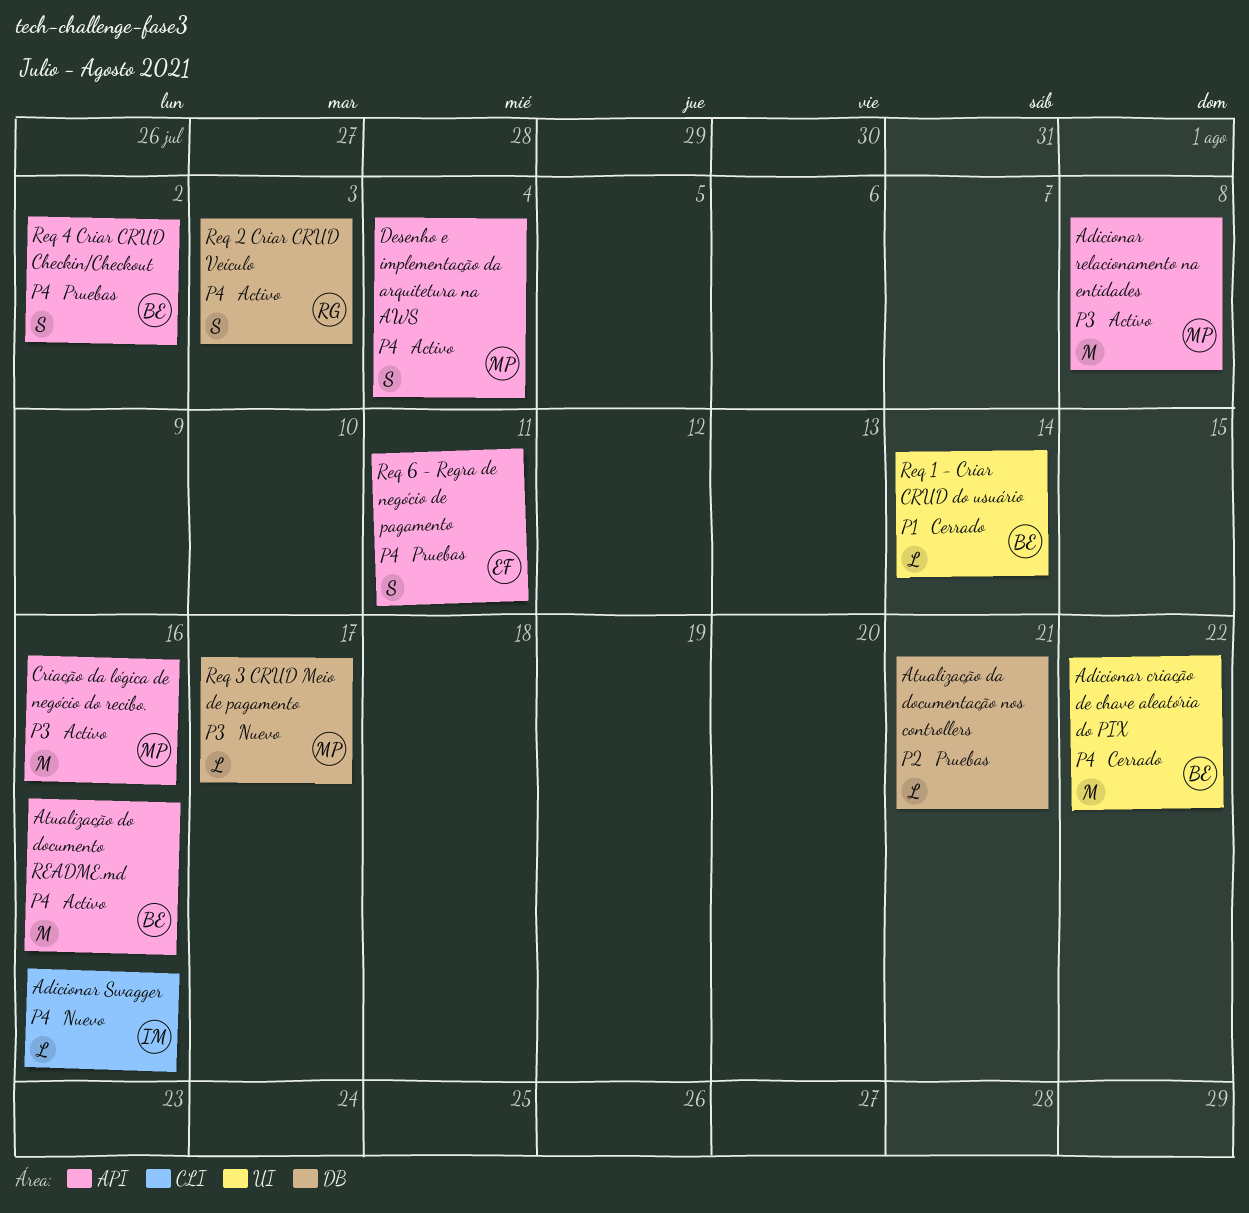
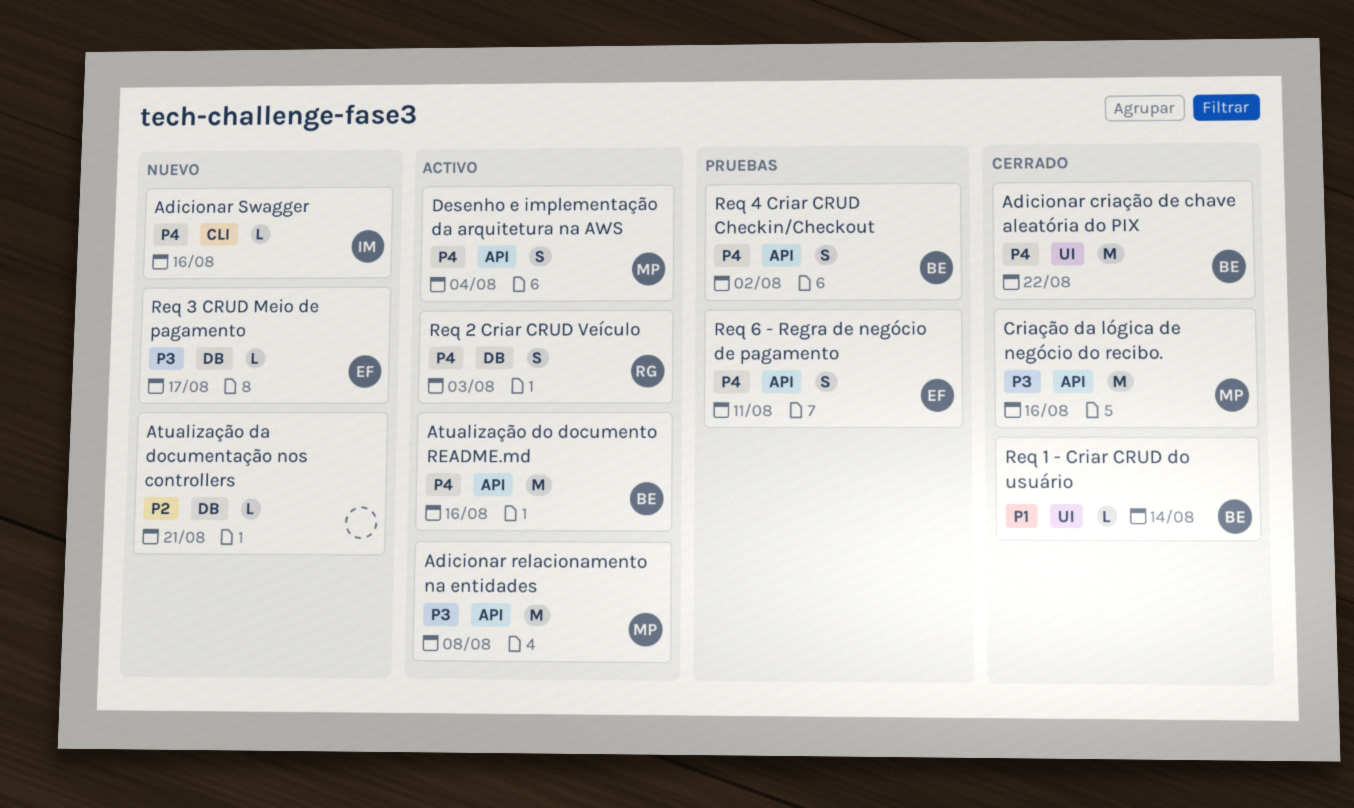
Atualização da documentação nos controllers, status: Pruebas -> Nuevo
Criação da lógica de negócio do recibo., status: Activo -> Cerrado
Req 3 CRUD Meio de pagamento, owner: MP -> EF

